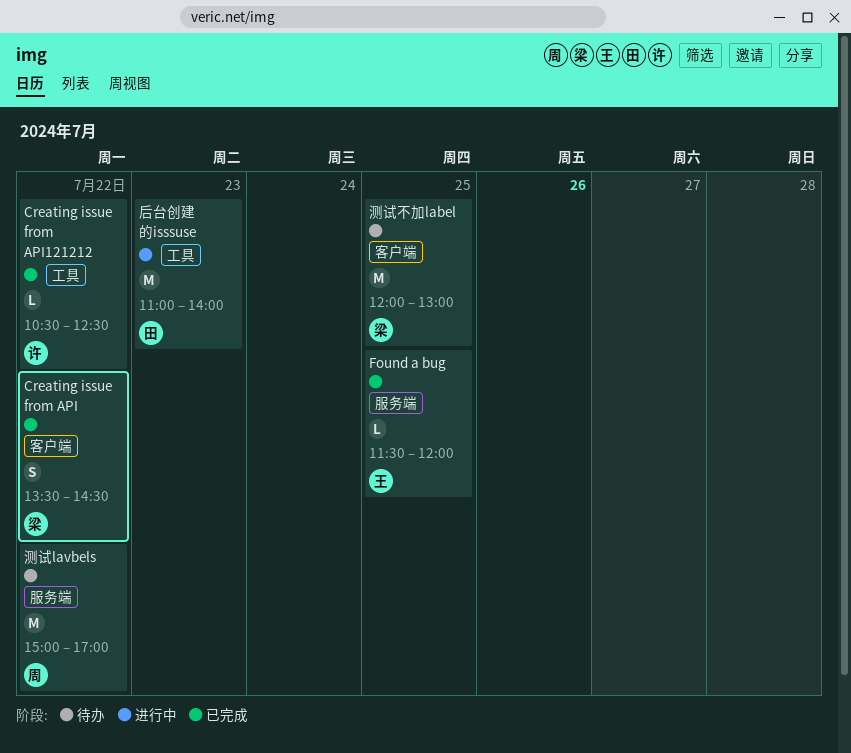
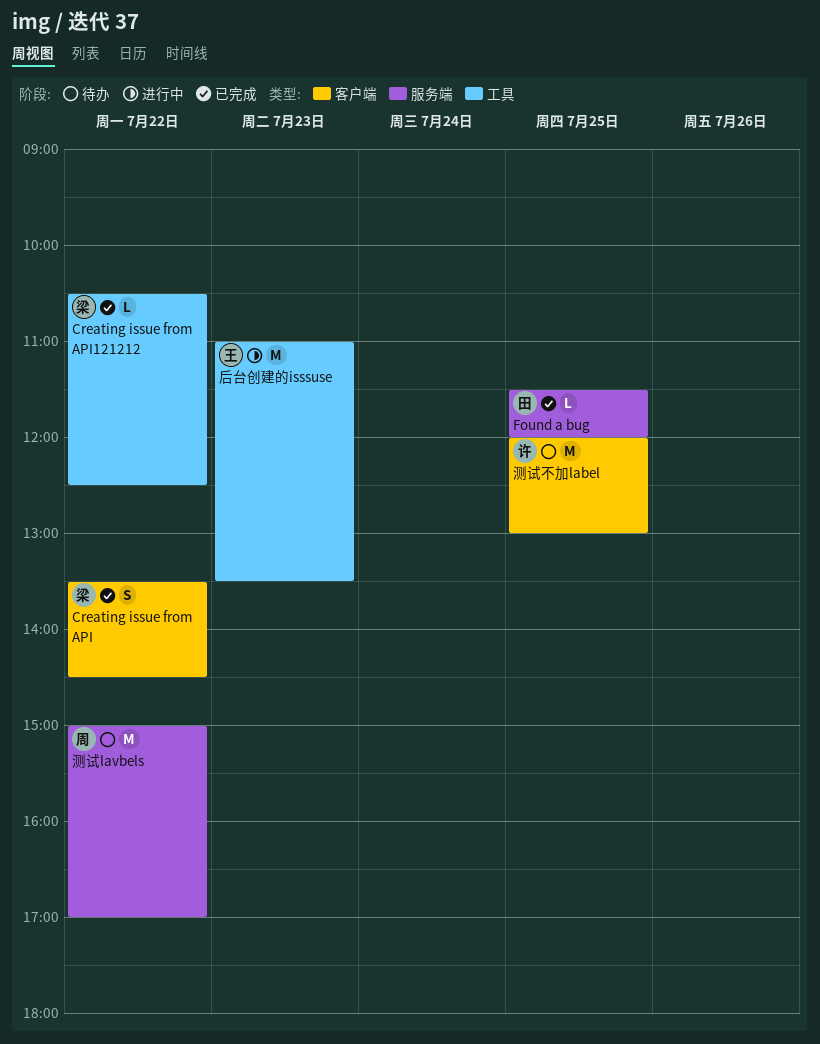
Creating issue from API121212, owner: 许 -> 梁
Found a bug, owner: 王 -> 田
后台创建的isssuse, owner: 田 -> 王
后台创建的isssuse, ends: 14:00 -> 13:30
测试不加label, owner: 梁 -> 许

